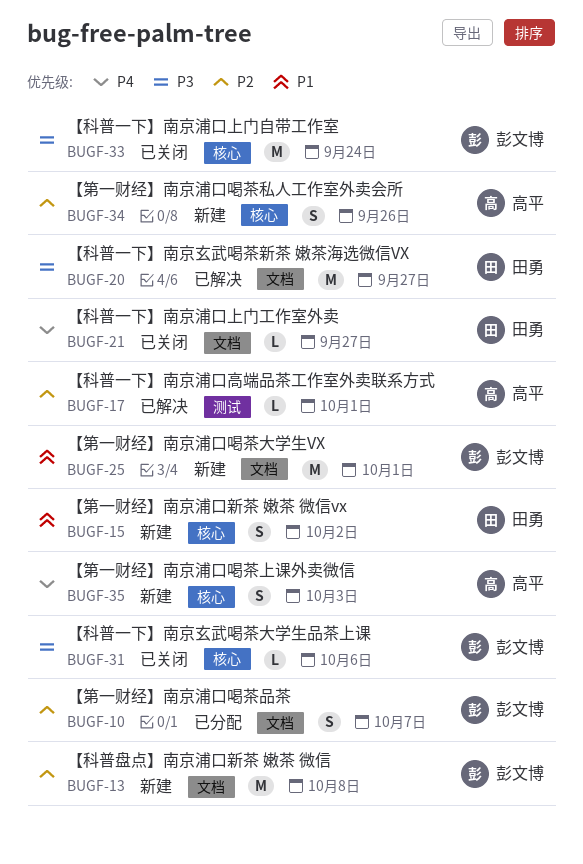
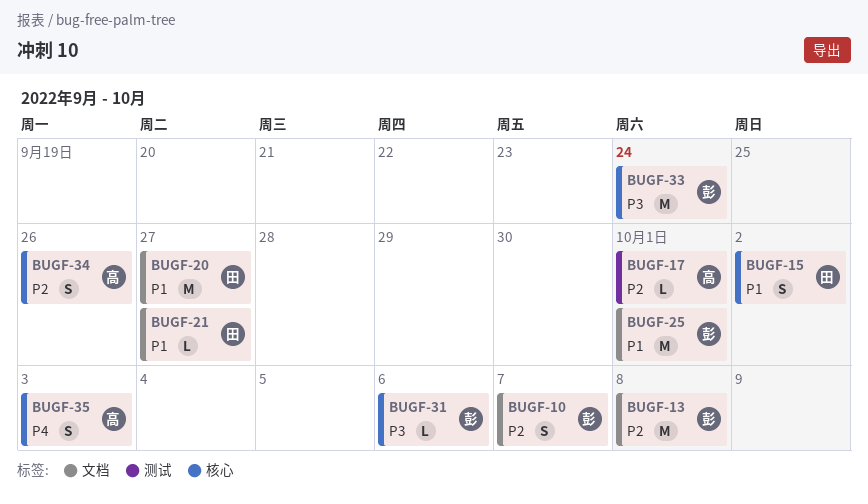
BUGF-20, priority: P3 -> P1
BUGF-21, priority: P4 -> P1

